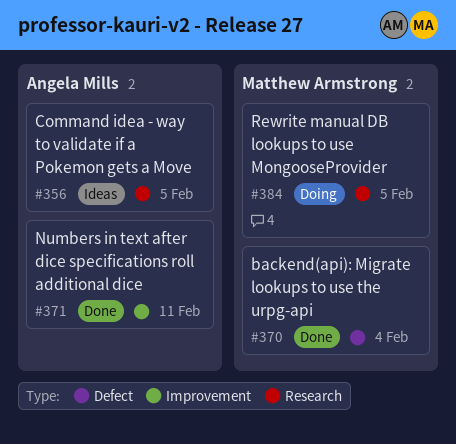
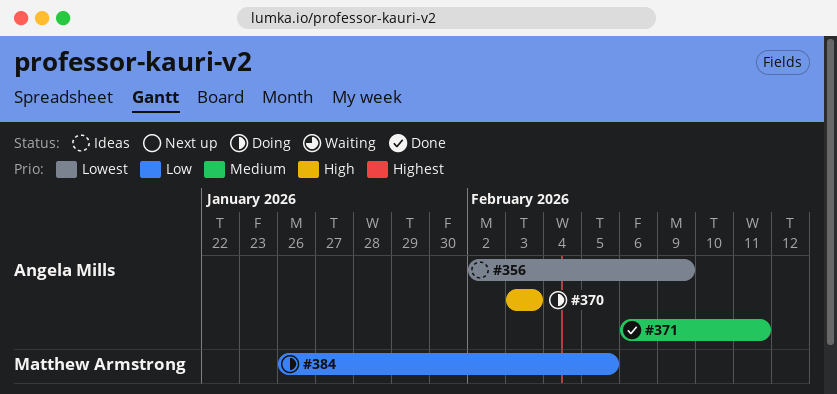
#356, due: Feb 5 -> Feb 9
#370, status: Done -> Doing
#370, owner: Matthew Armstrong -> Angela Mills
#370, due: Feb 4 -> Feb 3

